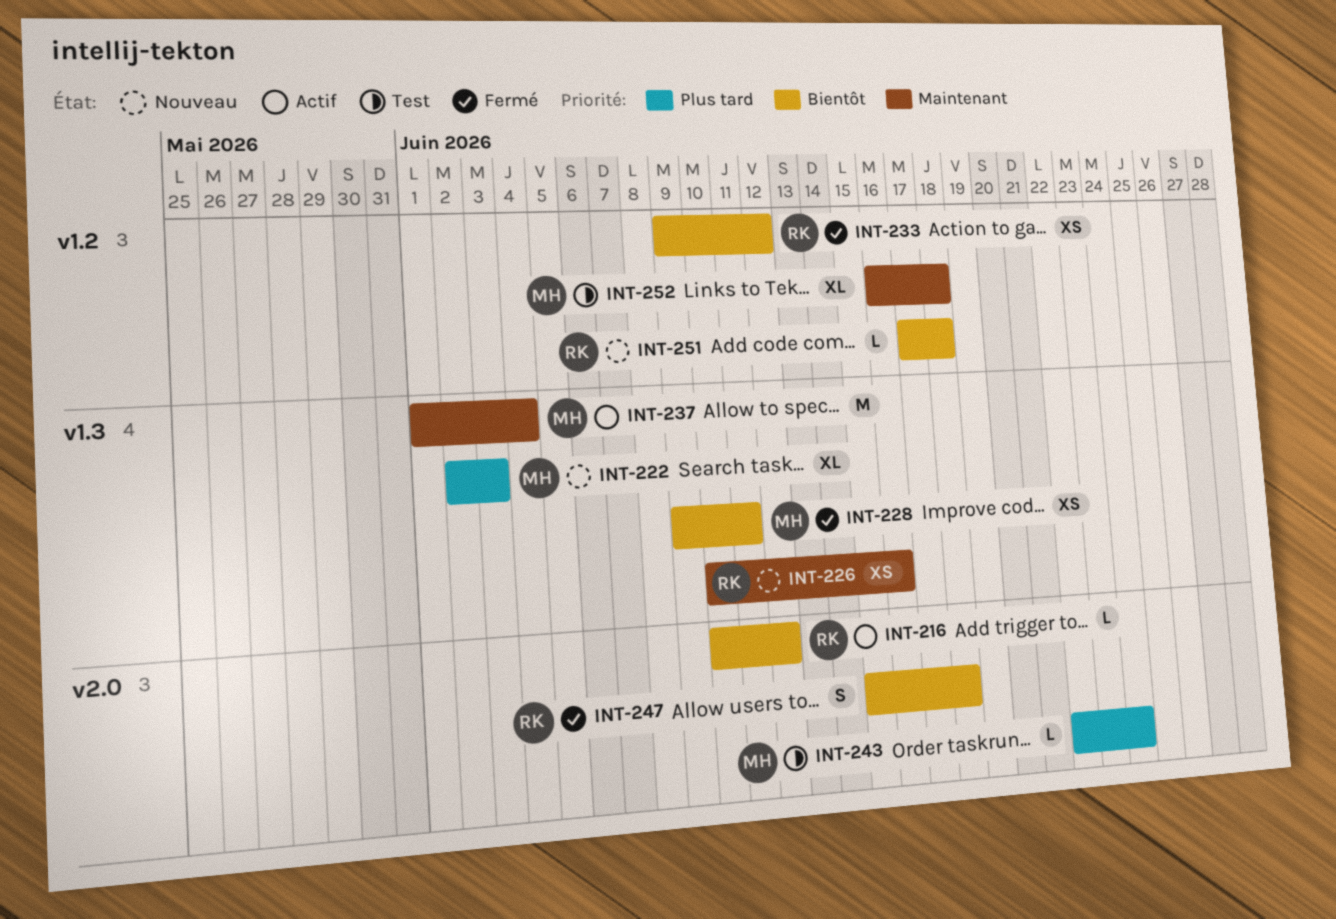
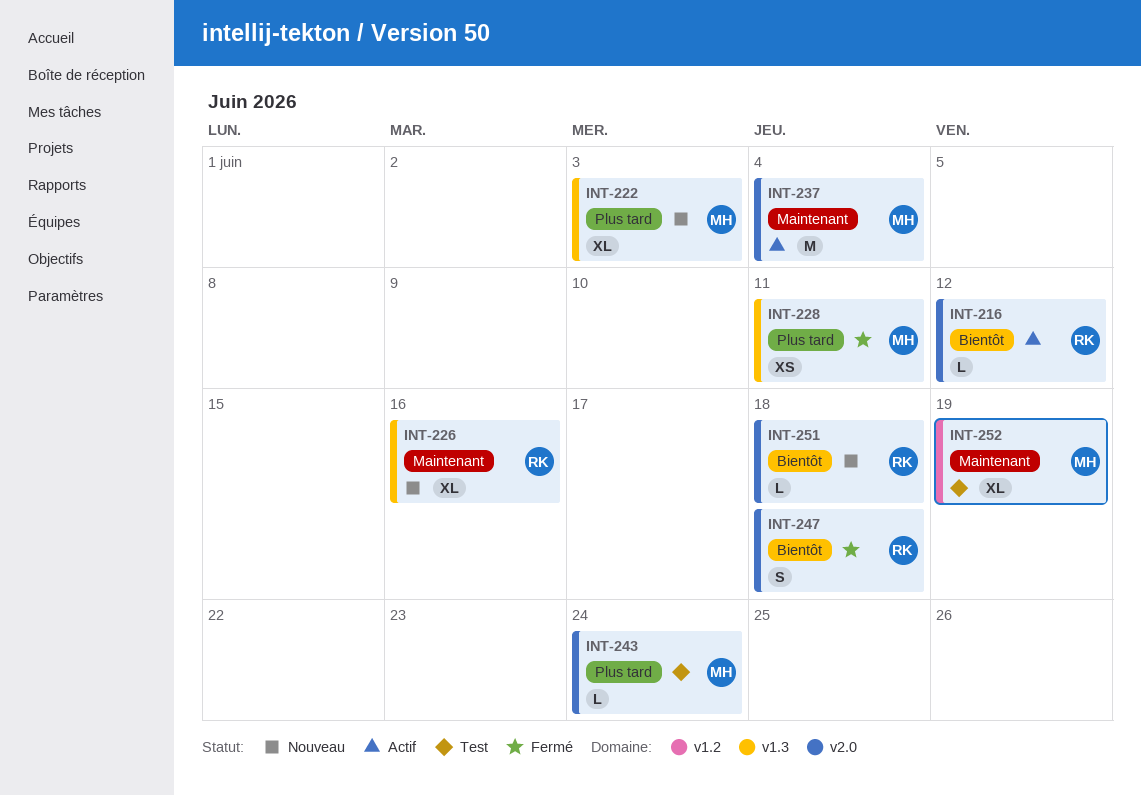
INT-226, estimate: XS -> XL
INT-228, priority: Bientôt -> Plus tard
INT-233: present -> none
INT-237, label: v1.3 -> v2.0
INT-251, label: v1.2 -> v2.0
INT-252, due: Jun 18 -> Jun 19

